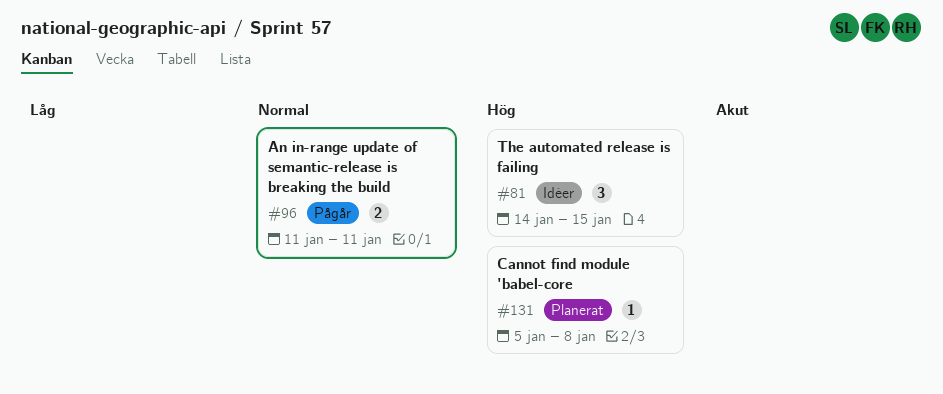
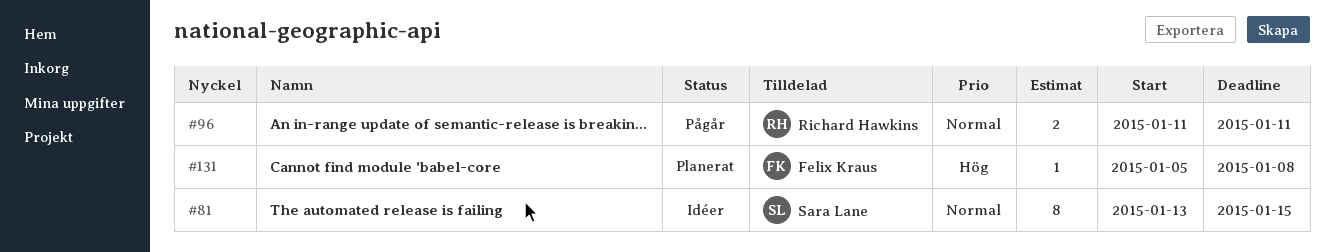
#81, priority: Hög -> Normal
#81, estimate: 3 -> 8
#81, start: Jan 14 -> Jan 13

